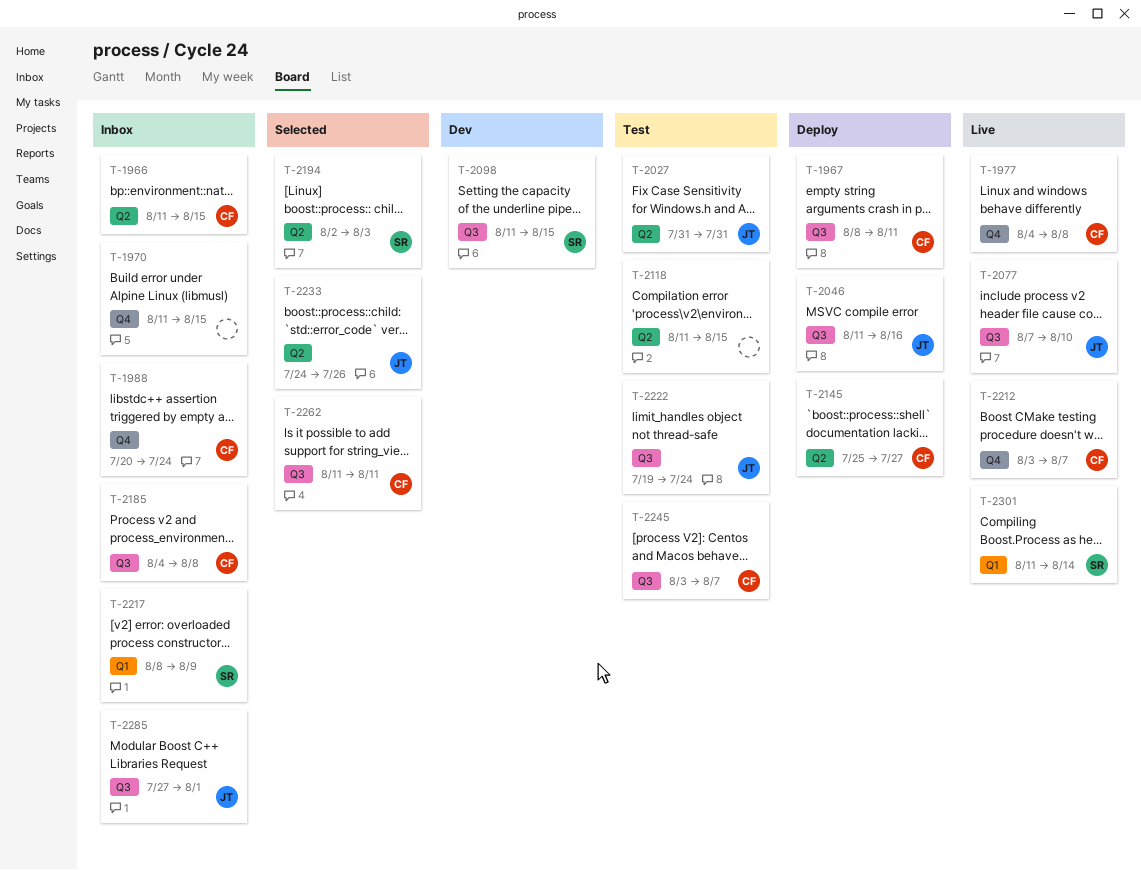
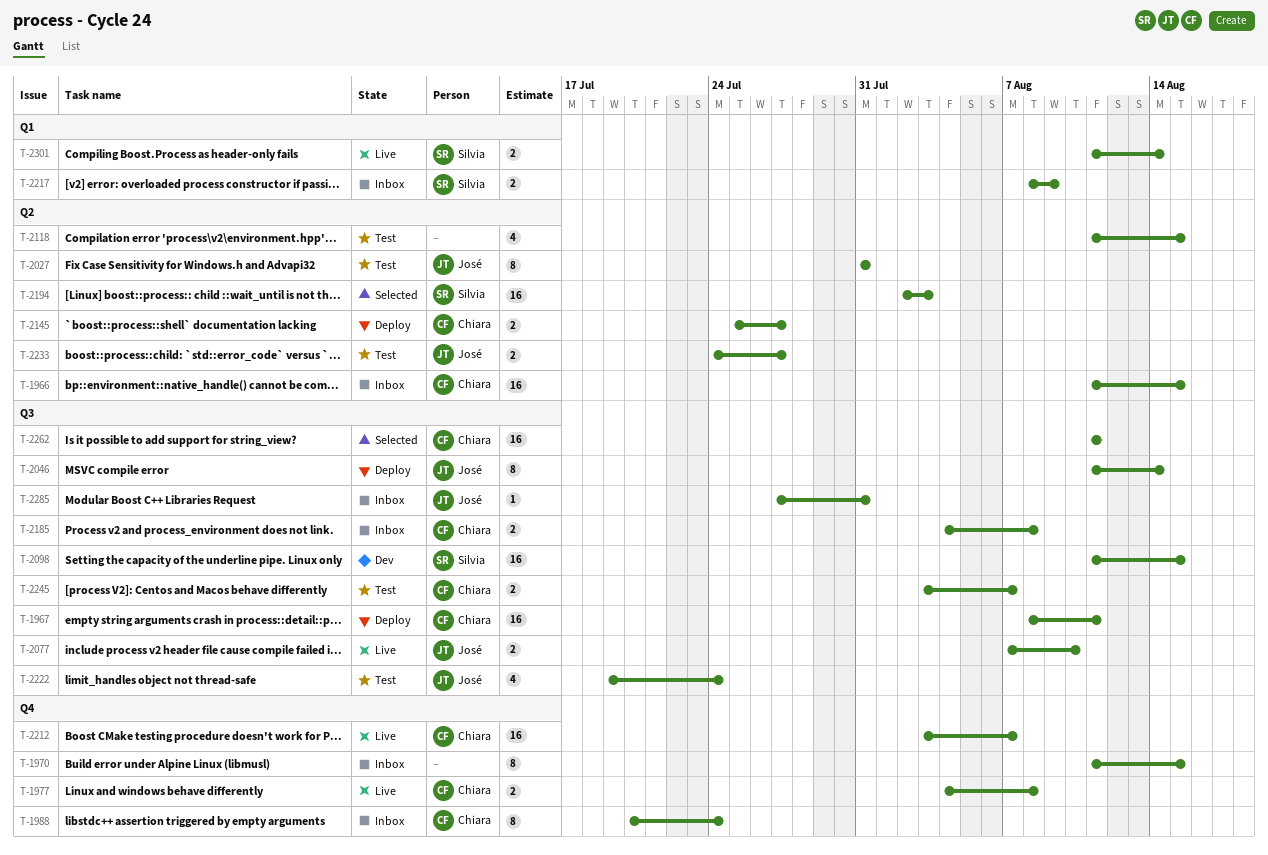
T-2046, due: Aug 16 -> Aug 14
T-2233, status: Selected -> Test
T-2233, due: Jul 26 -> Jul 27
T-2285, due: Aug 1 -> Jul 31

